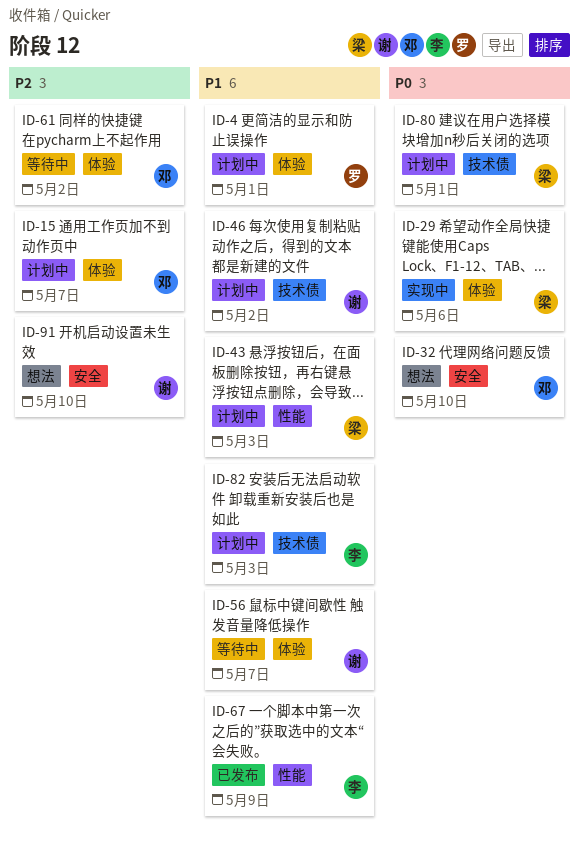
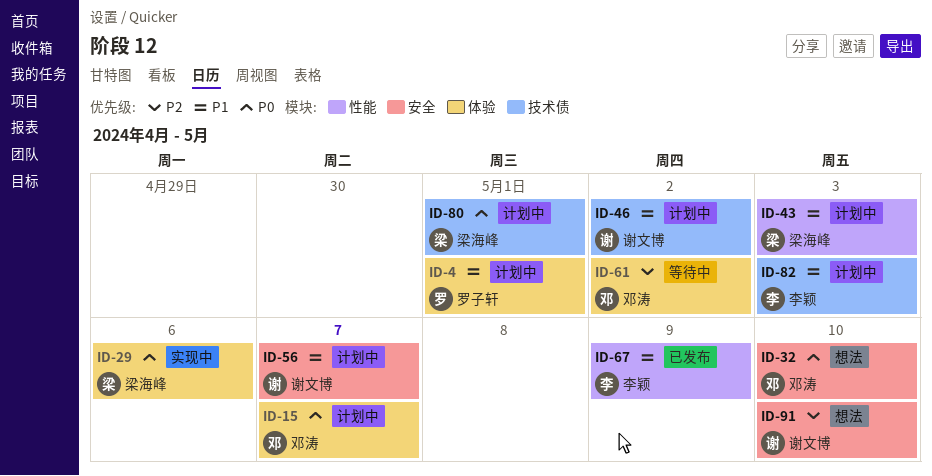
ID-15, priority: P2 -> P0
ID-56, status: 等待中 -> 计划中
ID-56, label: 体验 -> 安全

